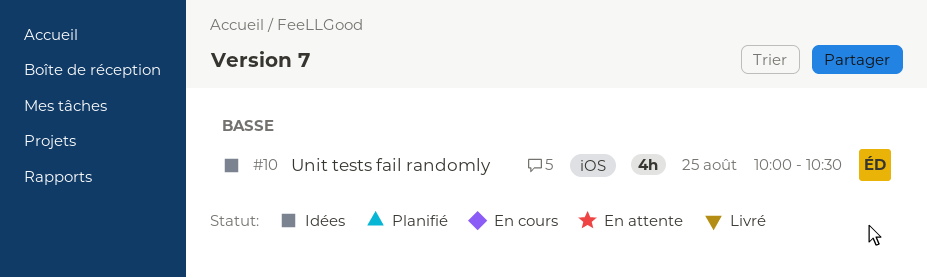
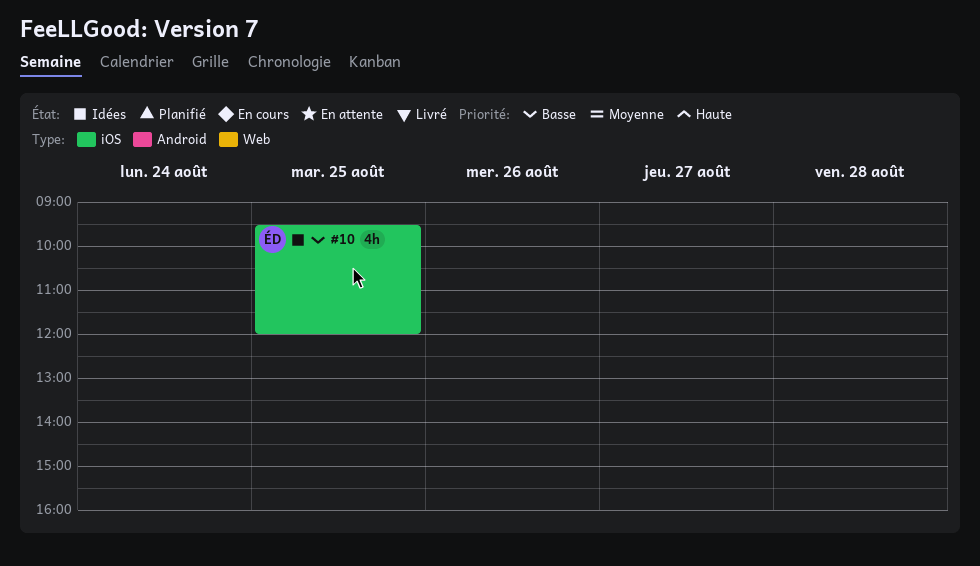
#10, begins: 10:00 -> 09:30
#10, ends: 10:30 -> 12:00

